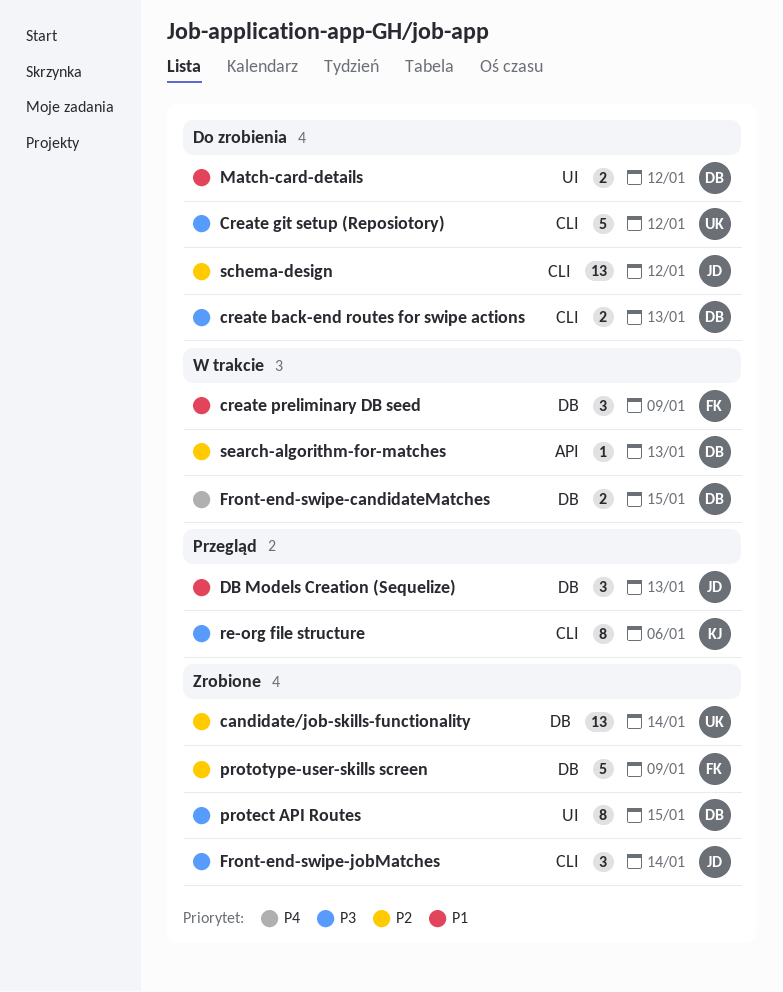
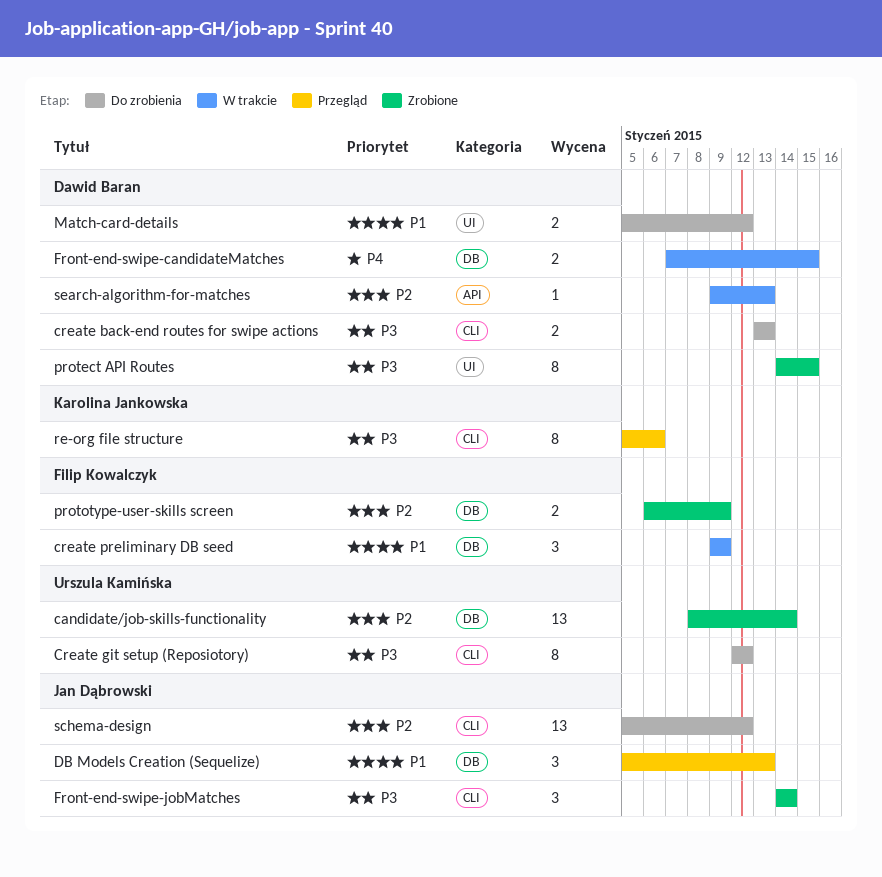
Create git setup (Reposiotory), estimate: 5 -> 8
prototype-user-skills screen, estimate: 5 -> 2

